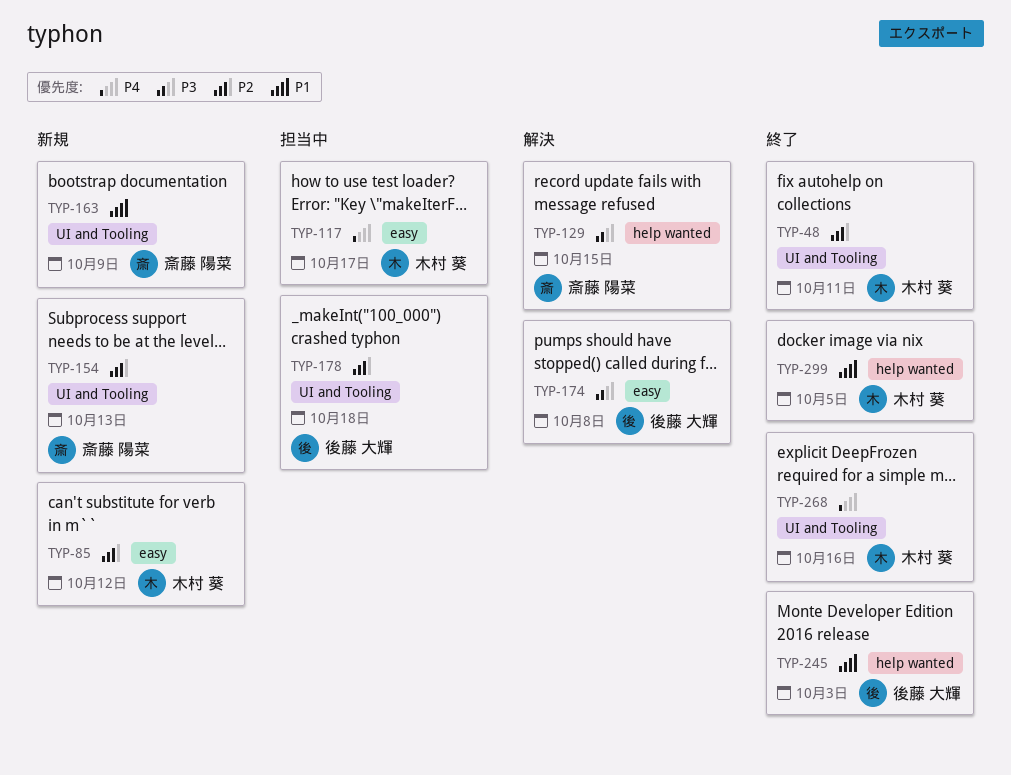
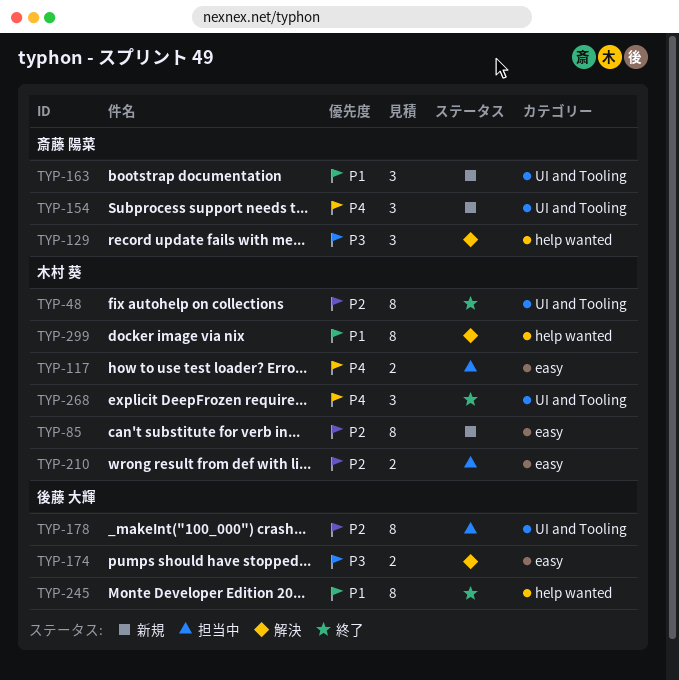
TYP-154, priority: P2 -> P4
TYP-210: none -> present
TYP-299, status: 終了 -> 解決

